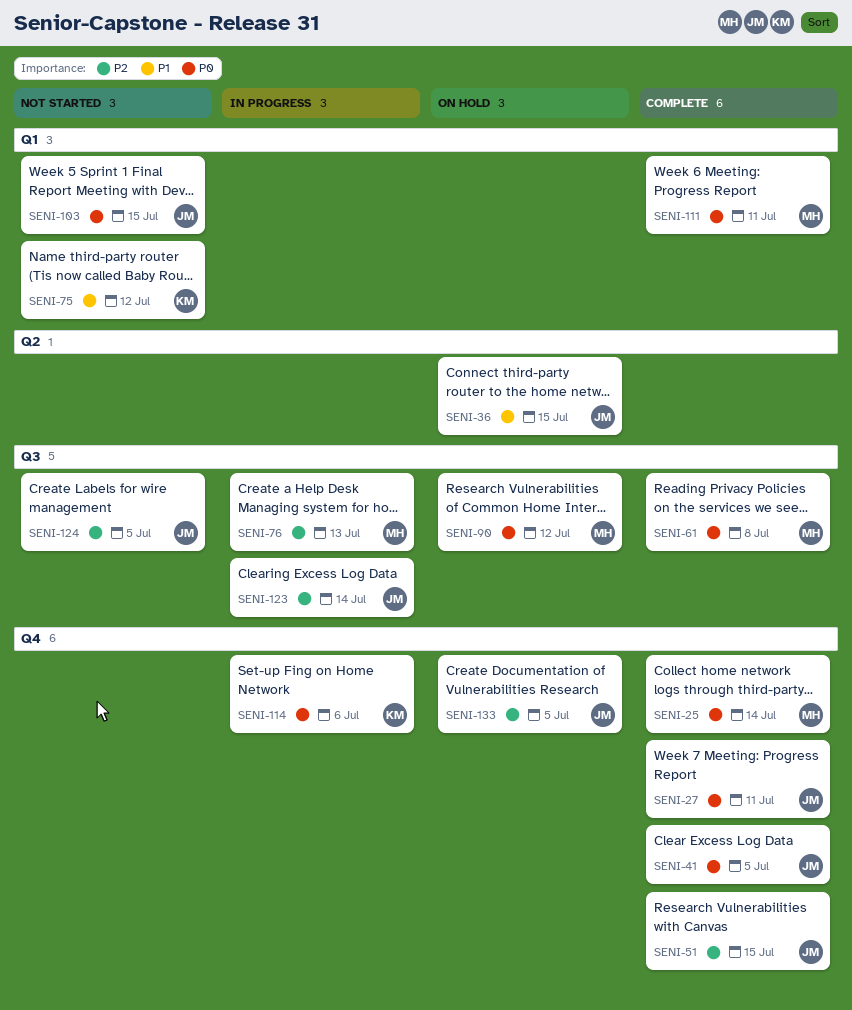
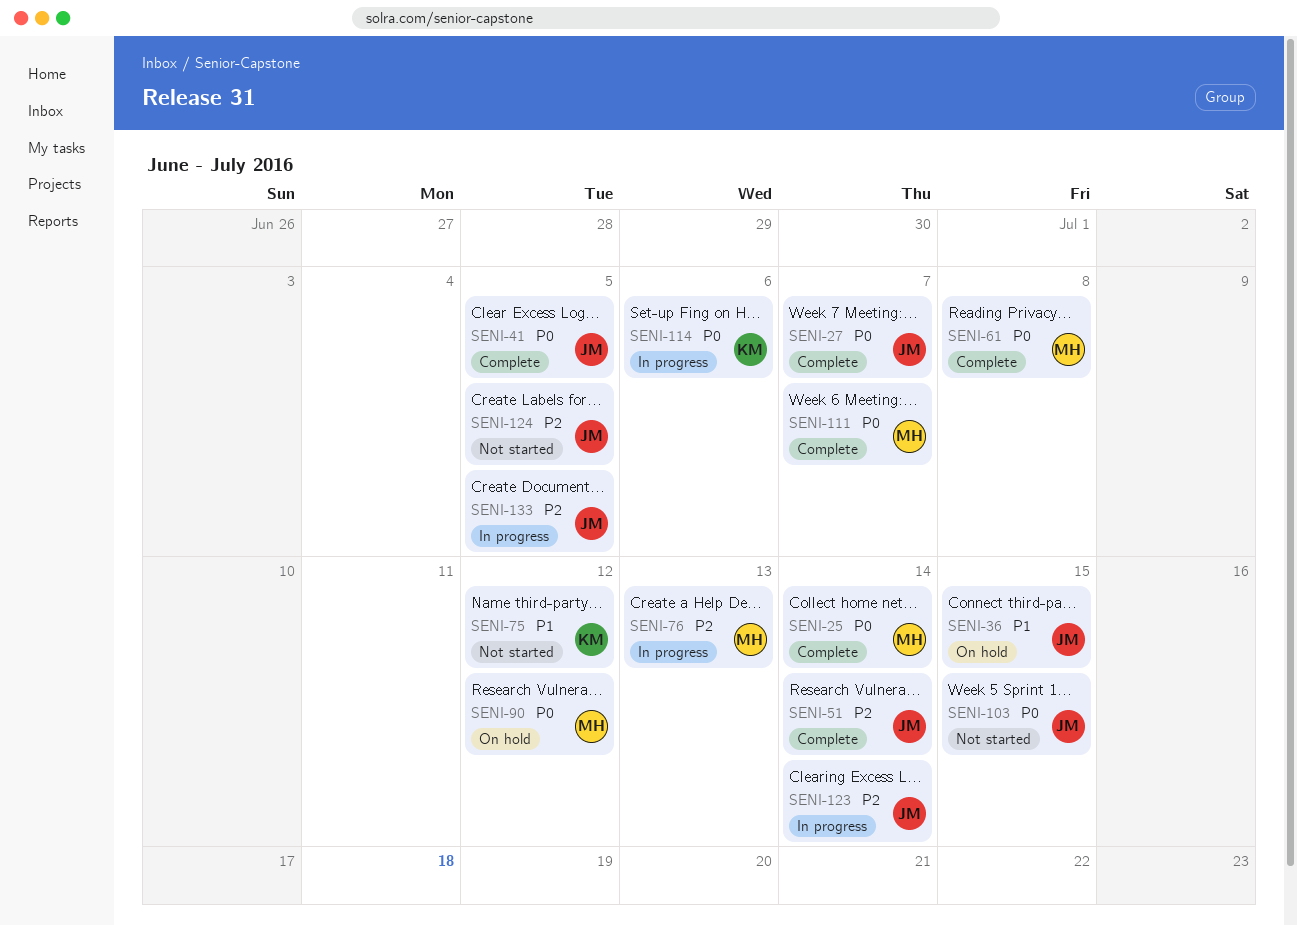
SENI-27, due: Jul 11 -> Jul 7
SENI-51, due: Jul 15 -> Jul 14
SENI-111, due: Jul 11 -> Jul 7
SENI-133, status: On hold -> In progress

